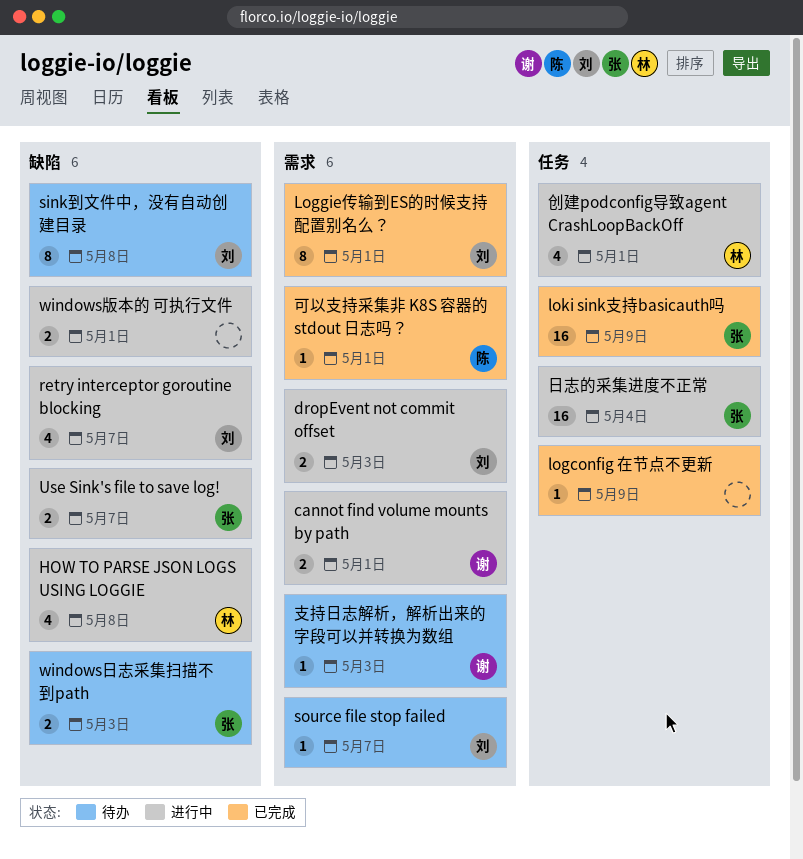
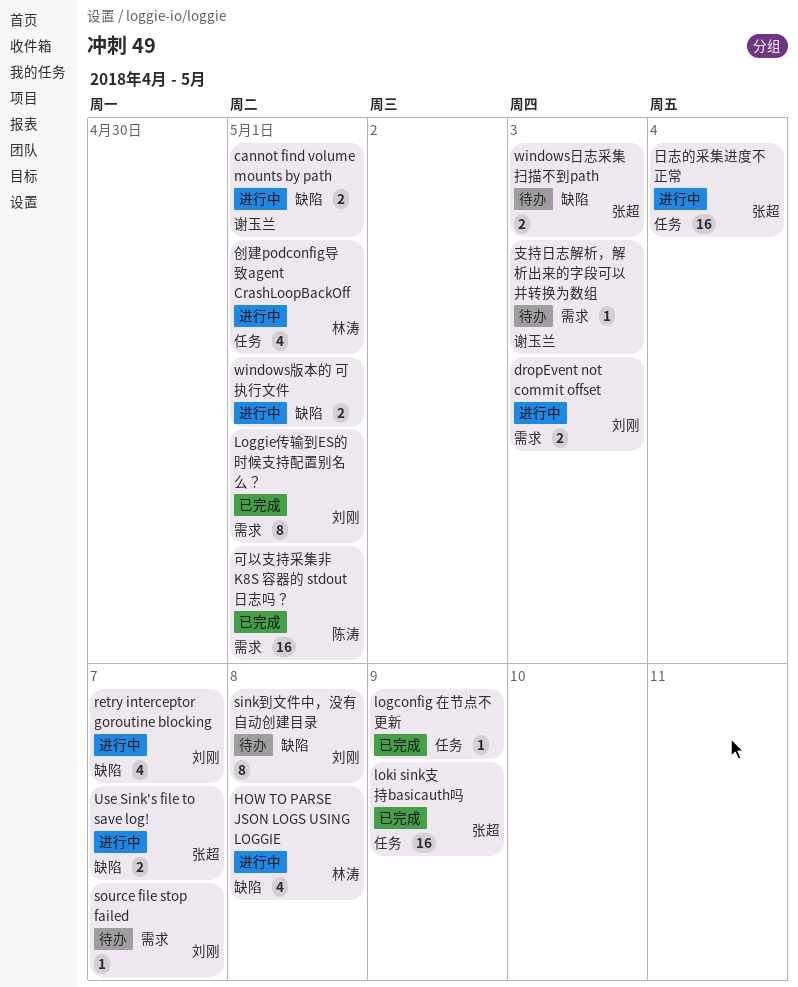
cannot find volume mounts by path, label: 需求 -> 缺陷
可以支持采集非 K8S 容器的 stdout 日志吗？, estimate: 1 -> 16

